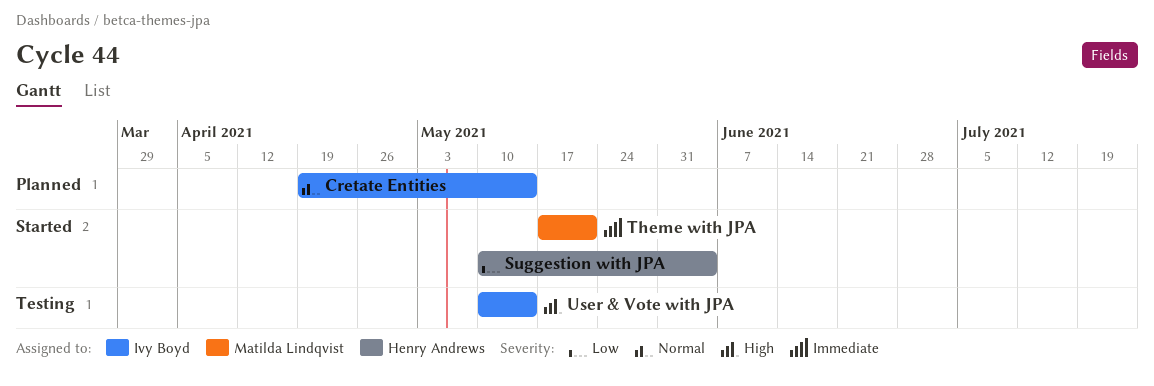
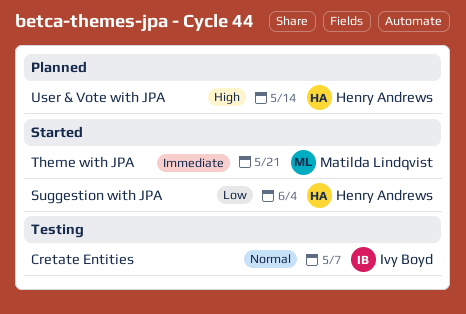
Cretate Entities, status: Planned -> Testing
Cretate Entities, due: May 14 -> May 7
User & Vote with JPA, status: Testing -> Planned
User & Vote with JPA, owner: Ivy Boyd -> Henry Andrews

